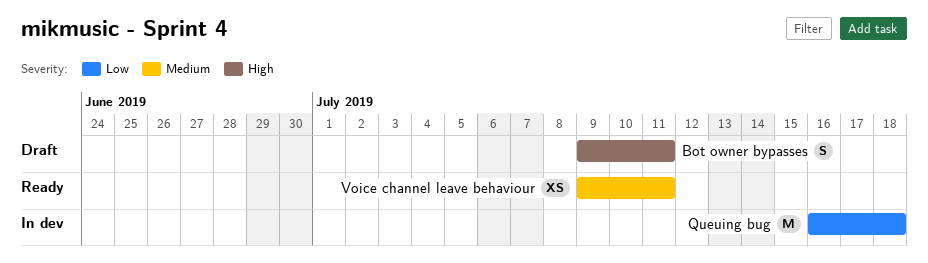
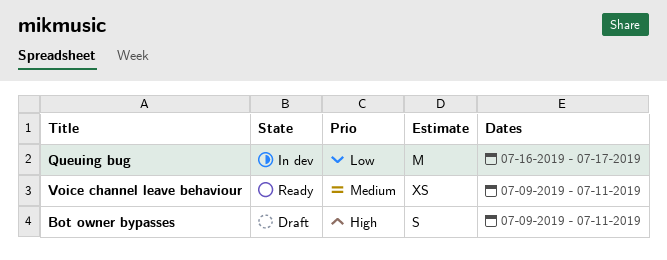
Queuing bug, due: Jul 18 -> Jul 17

